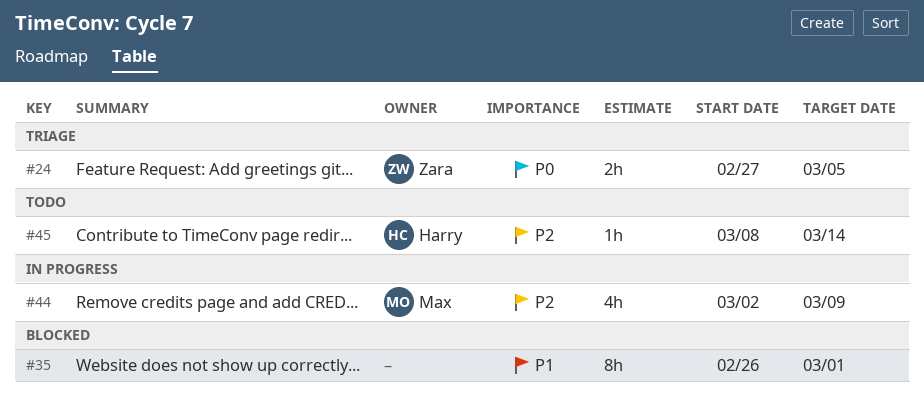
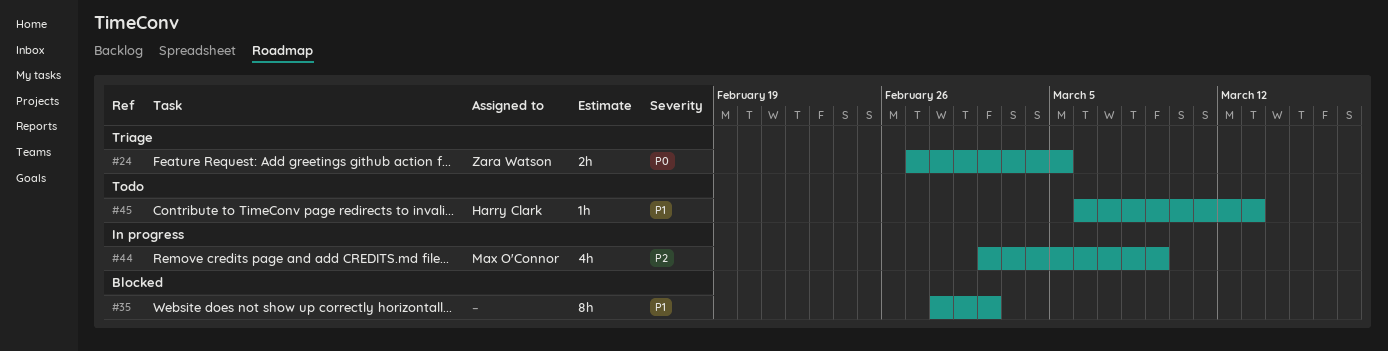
#35, start: Feb 26 -> Feb 28
#35, due: Mar 1 -> Mar 2
#45, priority: P2 -> P1
#45, start: Mar 8 -> Mar 6
#45, due: Mar 14 -> Mar 13

